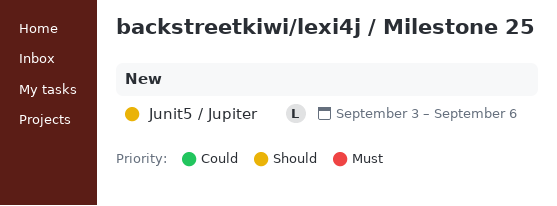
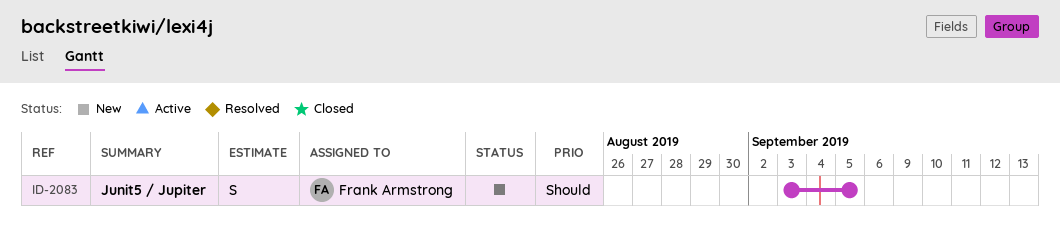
Junit5 / Jupiter, estimate: L -> S
Junit5 / Jupiter, due: Sep 6 -> Sep 5

